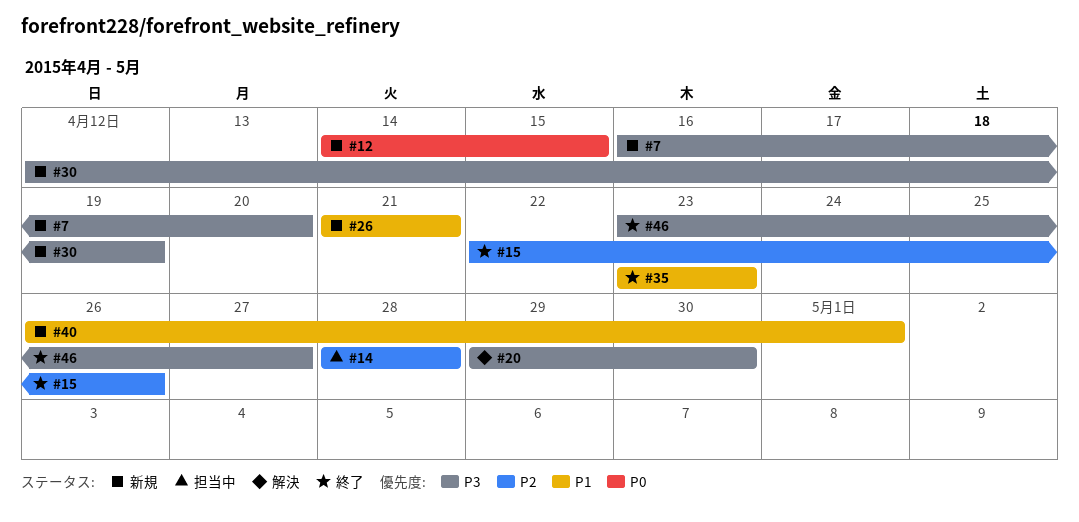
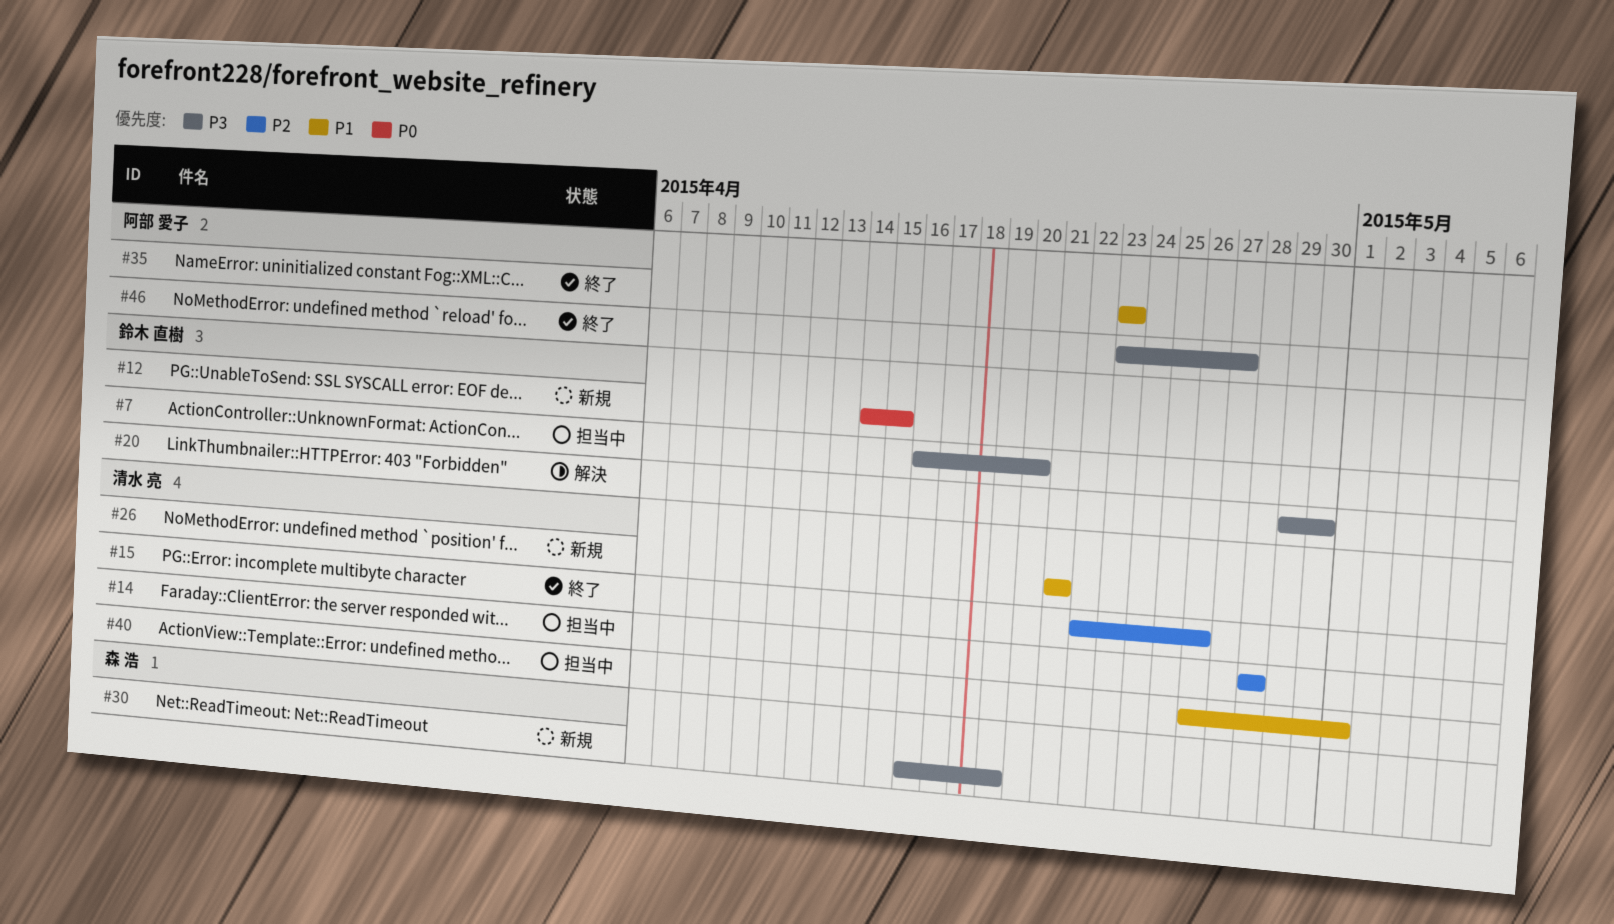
#7, status: 新規 -> 担当中
#30, start: Apr 12 -> Apr 16
#40, status: 新規 -> 担当中

